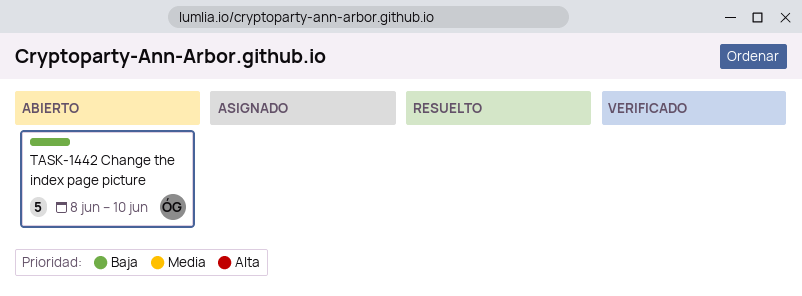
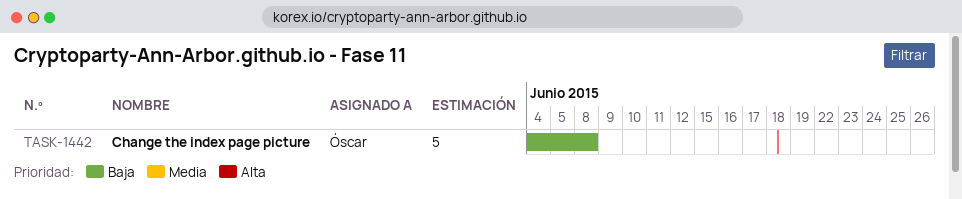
TASK-1442, start: Jun 8 -> Jun 4
TASK-1442, due: Jun 10 -> Jun 8

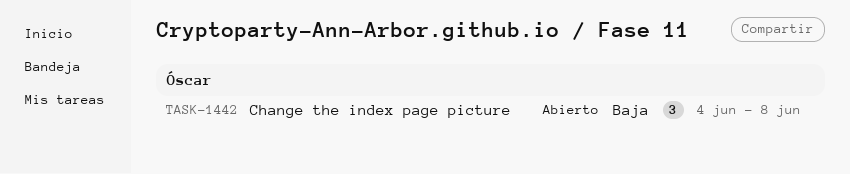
TASK-1442, estimate: 5 -> 3

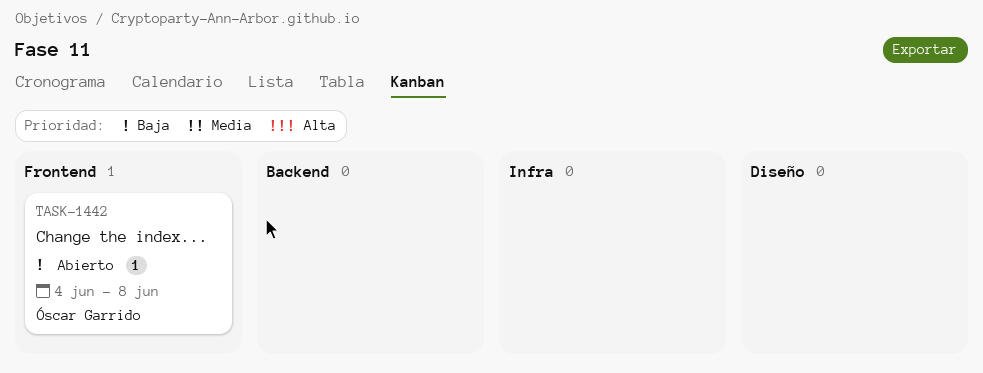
TASK-1442, estimate: 3 -> 1

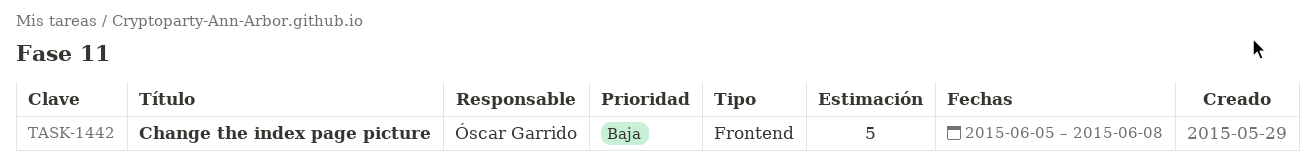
TASK-1442, estimate: 1 -> 5
TASK-1442, start: Jun 4 -> Jun 5

